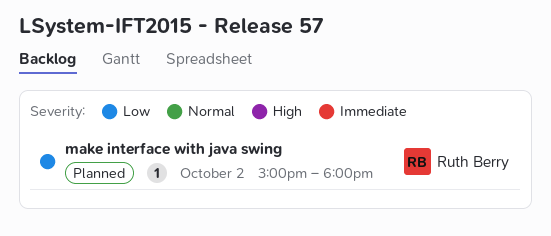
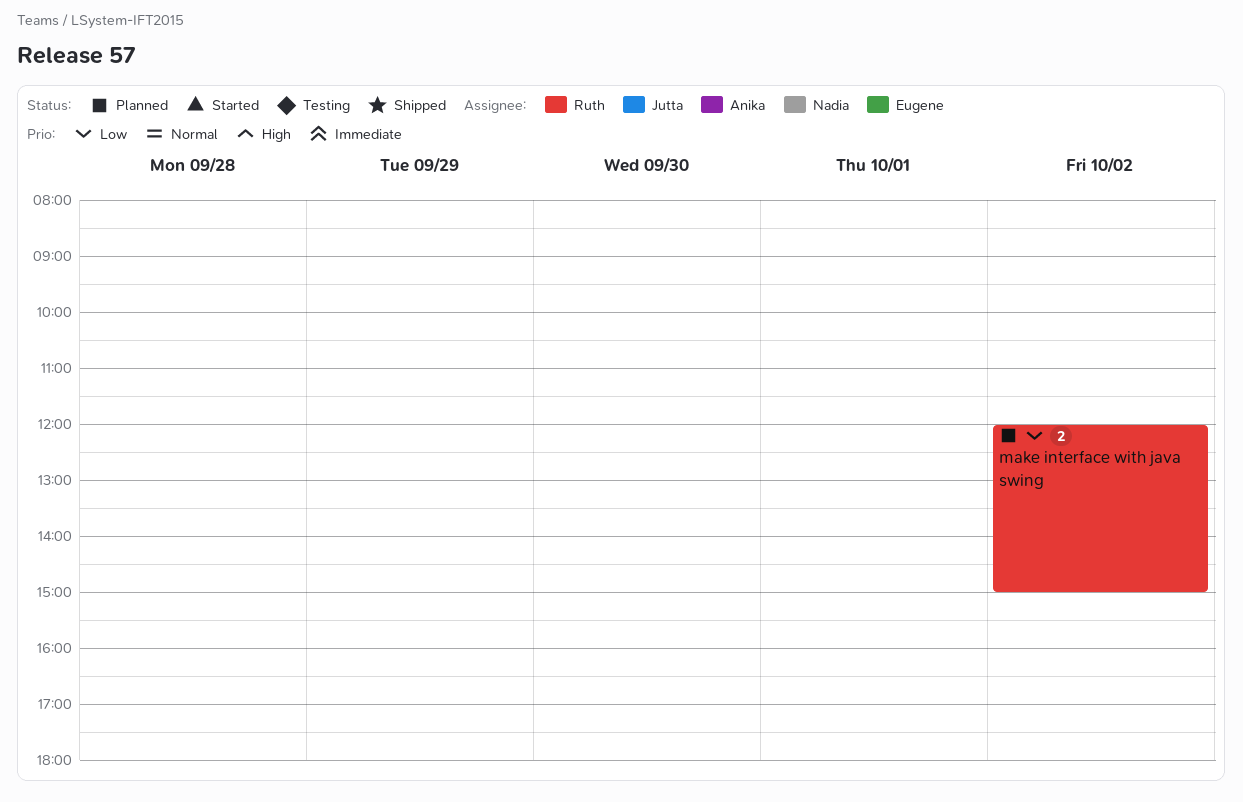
make interface with java swing, estimate: 1 -> 2
make interface with java swing, begins: 15:00 -> 12:00
make interface with java swing, ends: 18:00 -> 15:00

